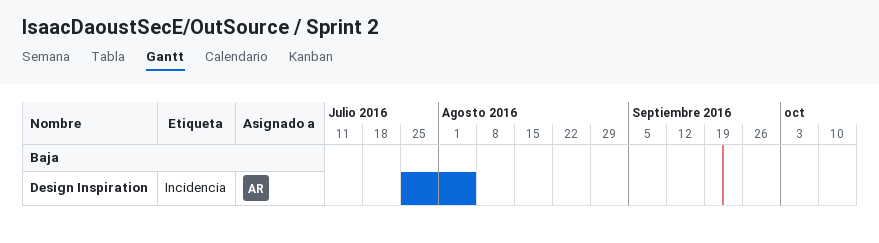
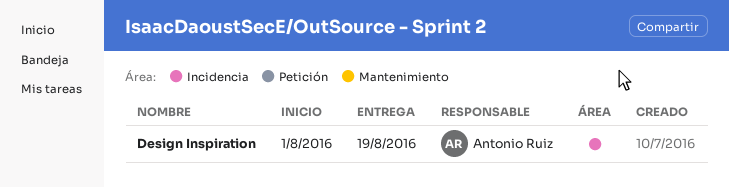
Design Inspiration, start: Jul 25 -> Aug 1
Design Inspiration, due: Aug 5 -> Aug 19

